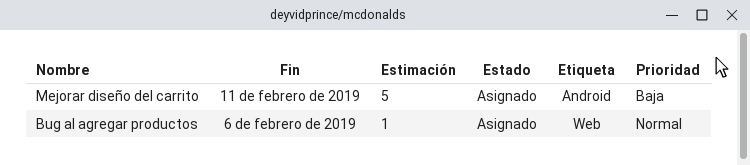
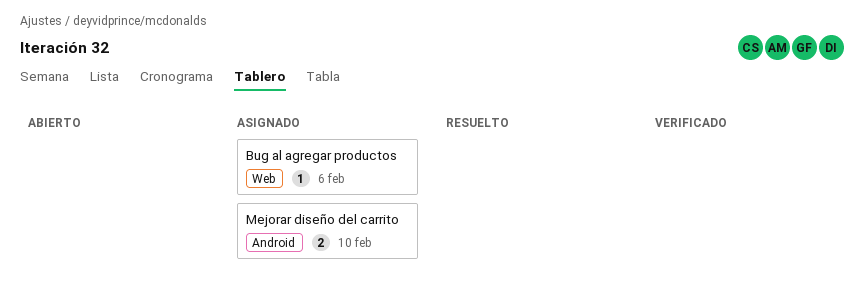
Mejorar diseño del carrito, estimate: 5 -> 2
Mejorar diseño del carrito, due: Feb 11 -> Feb 10

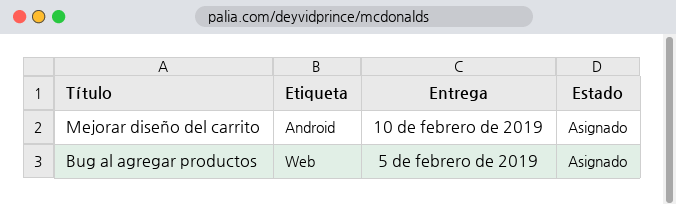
Bug al agregar productos, due: Feb 6 -> Feb 5

